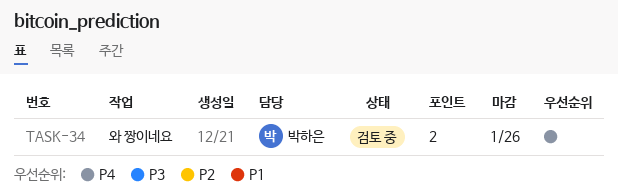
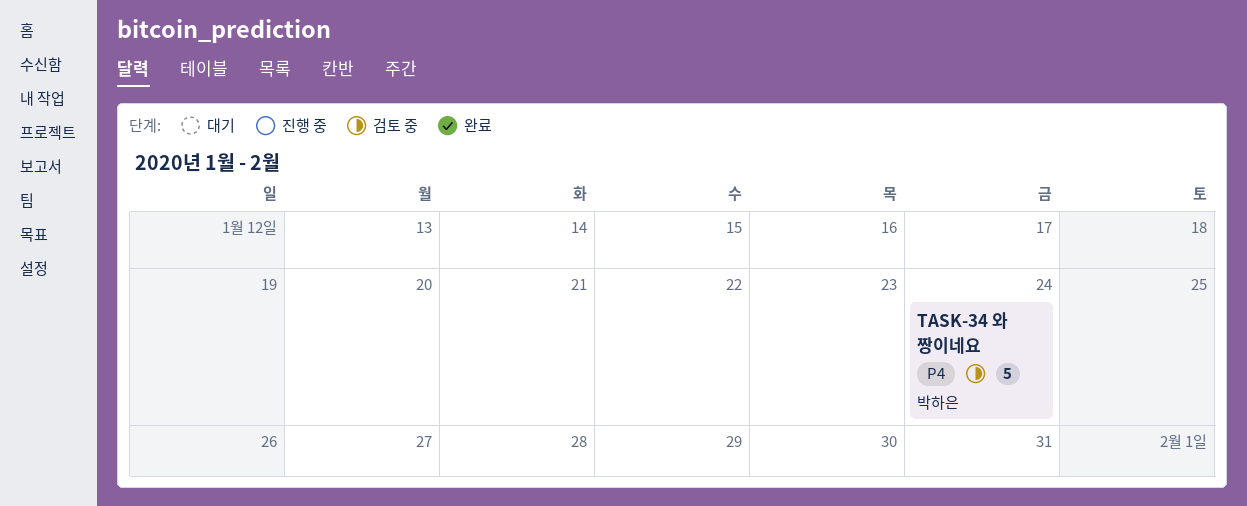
TASK-34, estimate: 2 -> 5
TASK-34, due: Jan 26 -> Jan 24

